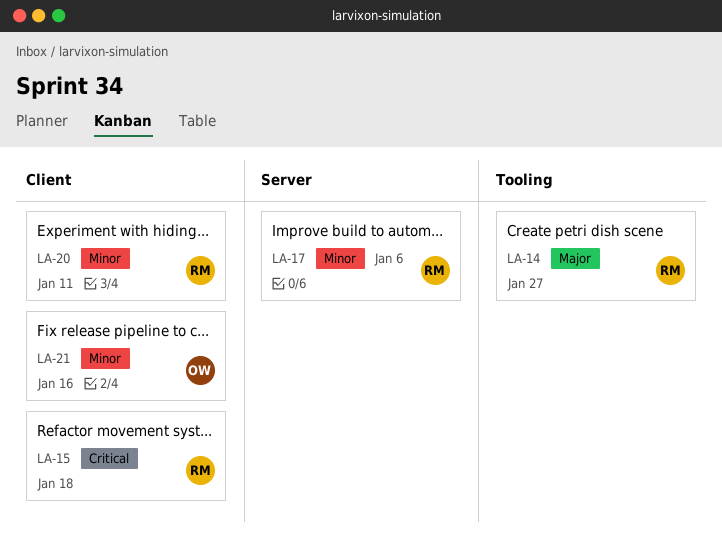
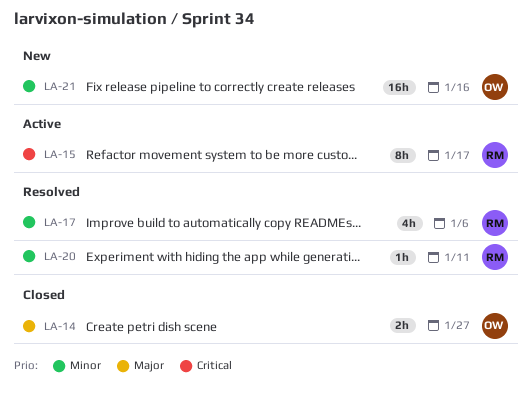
LA-14, owner: RM -> OW
LA-15, due: Jan 18 -> Jan 17

